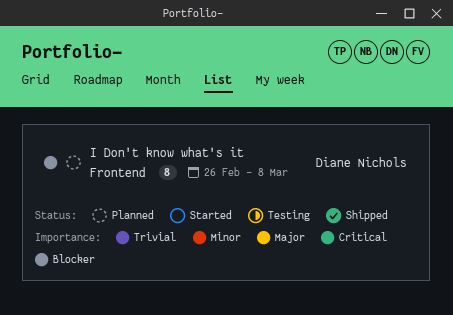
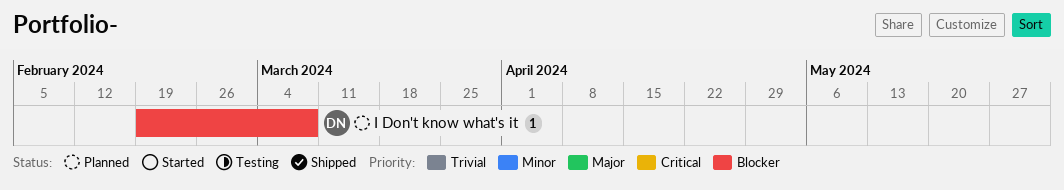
I Don't know what's it, estimate: 8 -> 1
I Don't know what's it, start: Feb 26 -> Feb 19

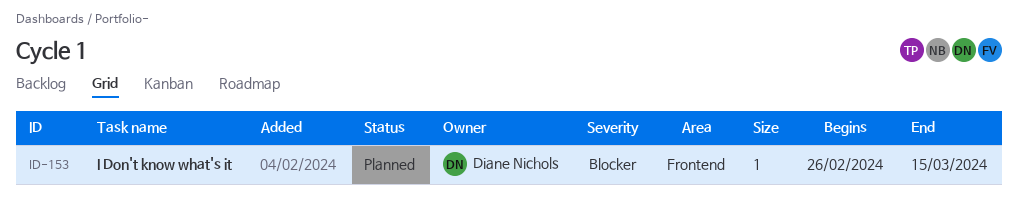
I Don't know what's it, start: Feb 19 -> Feb 26
I Don't know what's it, due: Mar 8 -> Mar 15

